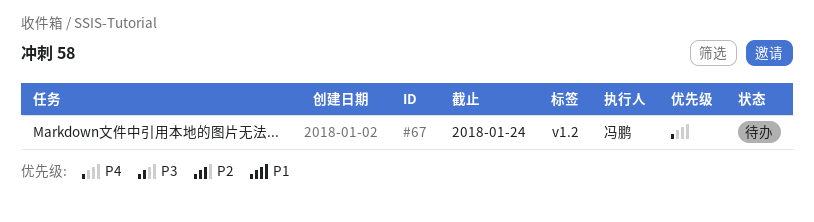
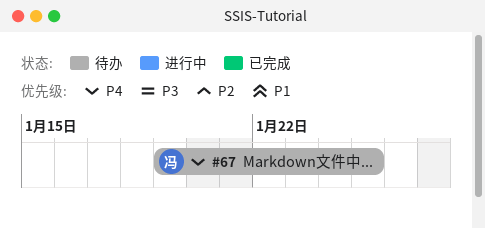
#67, due: Jan 24 -> Jan 25

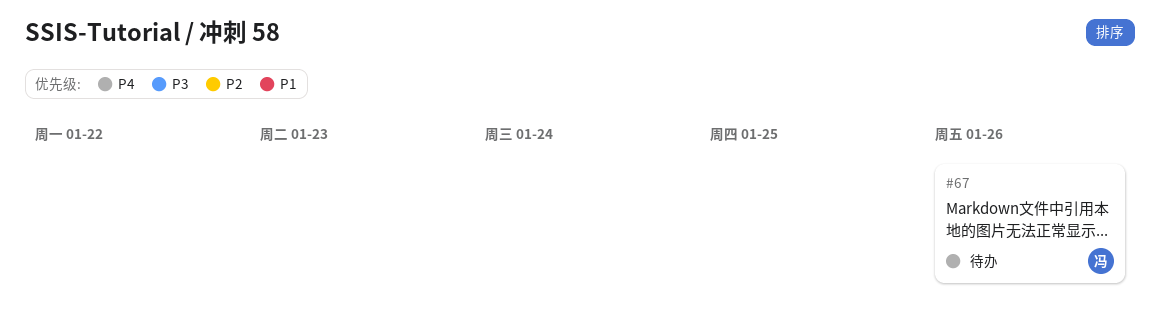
#67, due: Jan 25 -> Jan 26

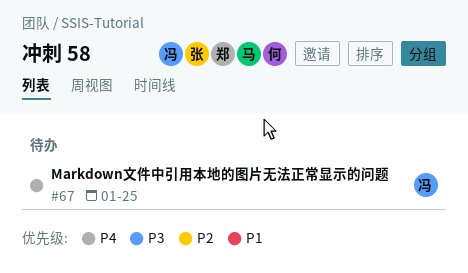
#67, due: Jan 26 -> Jan 25

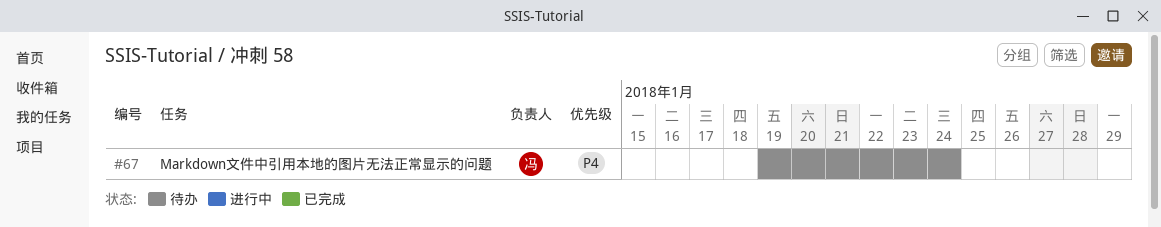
#67, due: Jan 25 -> Jan 24

